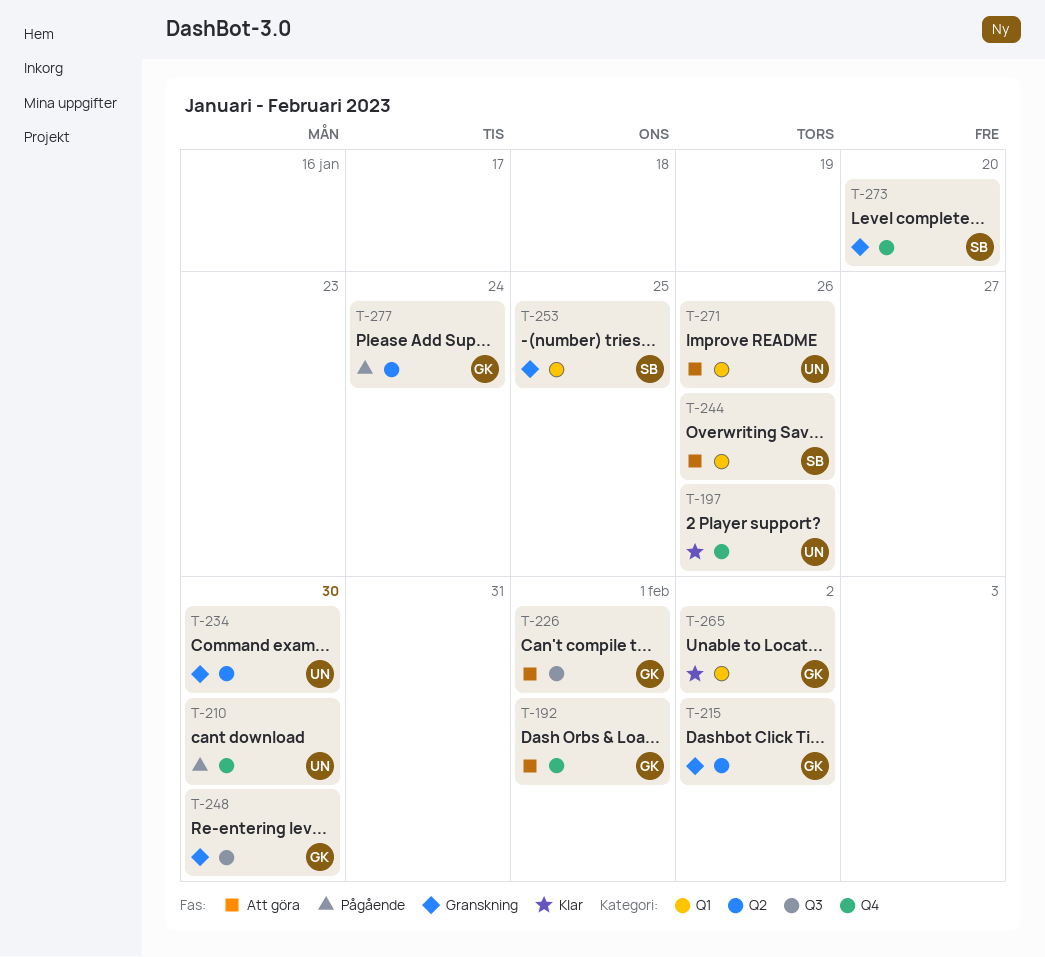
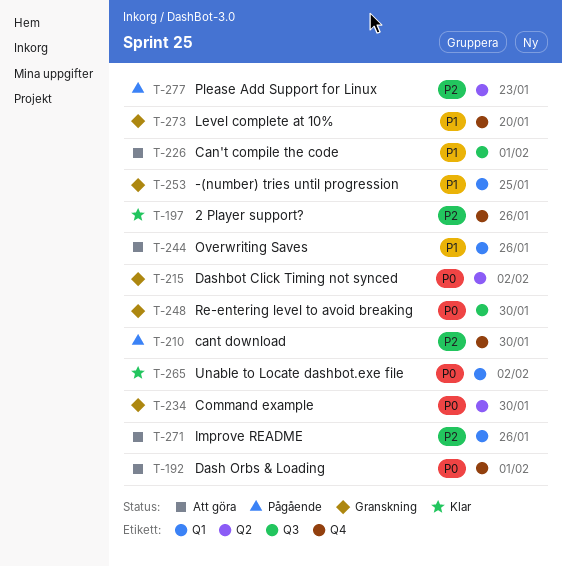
T-277, due: Jan 24 -> Jan 23

